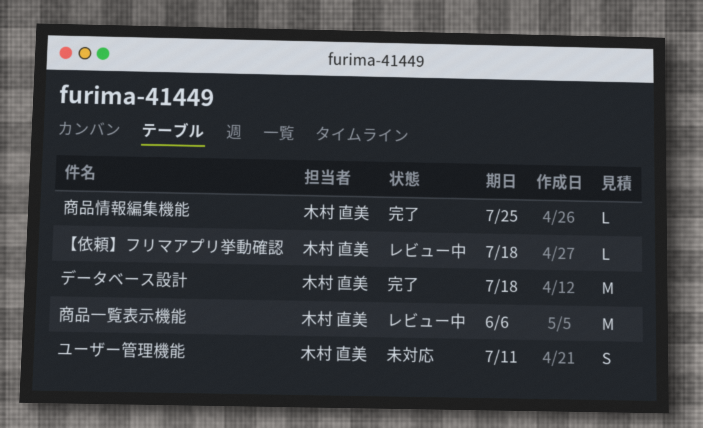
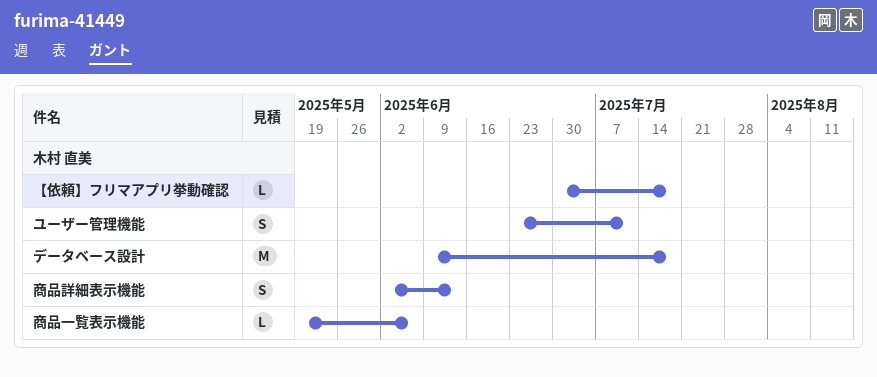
商品一覧表示機能, estimate: M -> L
商品情報編集機能: present -> none
商品詳細表示機能: none -> present

